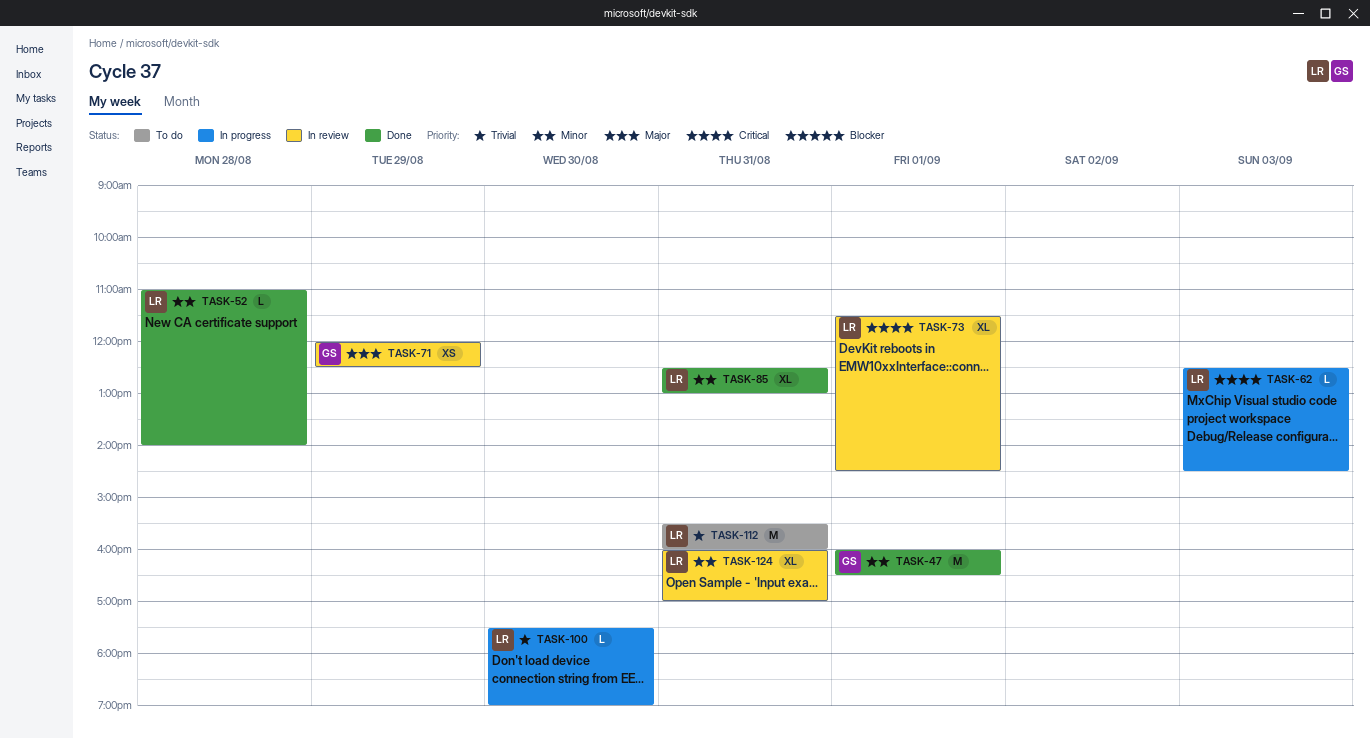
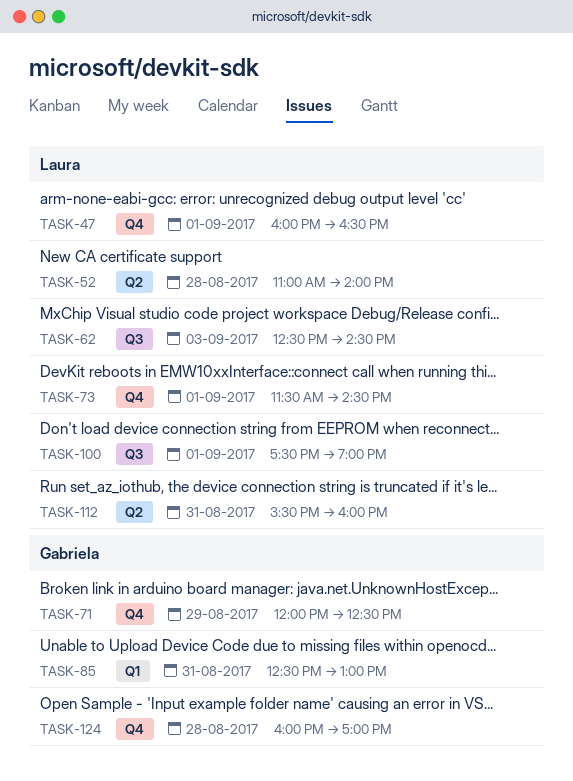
TASK-47, owner: Gabriela -> Laura
TASK-85, owner: Laura -> Gabriela
TASK-100, day: Aug 30 -> Sep 1
TASK-124, owner: Laura -> Gabriela
TASK-124, day: Aug 31 -> Aug 28

